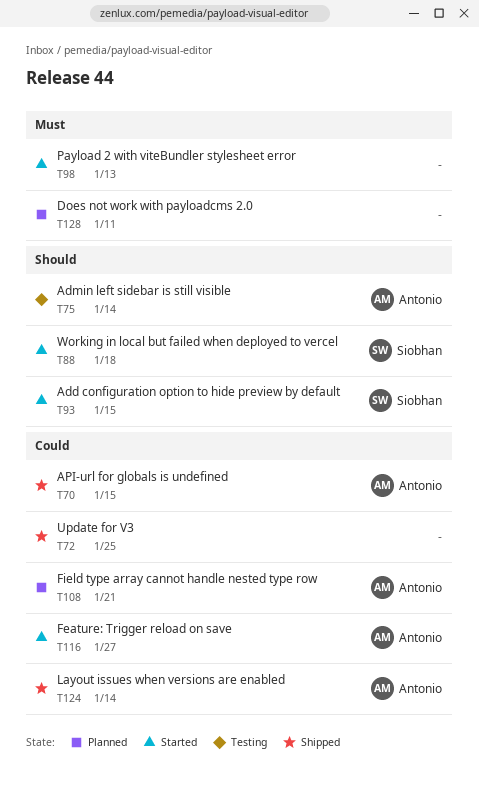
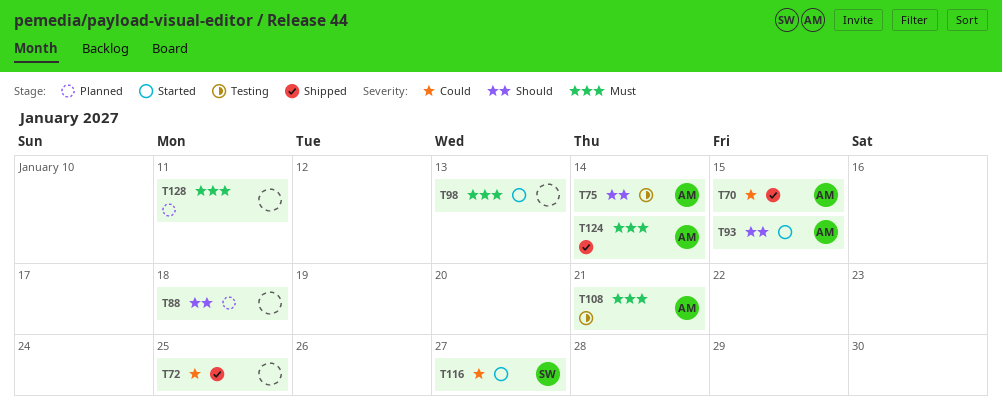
T88, status: Started -> Planned
T88, owner: Siobhan -> none
T93, owner: Siobhan -> Antonio
T108, status: Planned -> Testing
T108, priority: Could -> Must
T116, owner: Antonio -> Siobhan
T124, priority: Could -> Must

